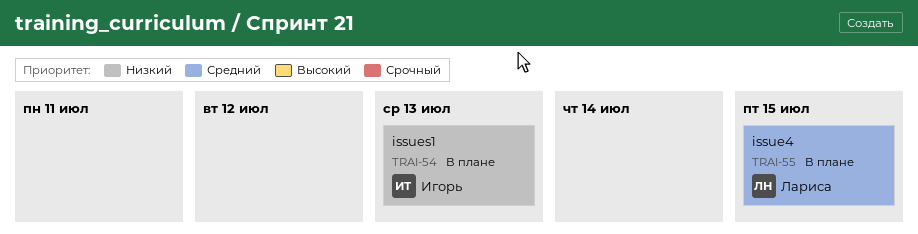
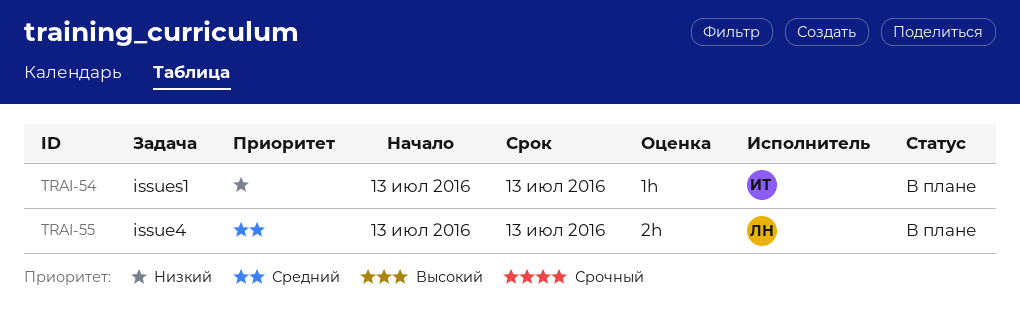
TRAI-55, due: Jul 15 -> Jul 13

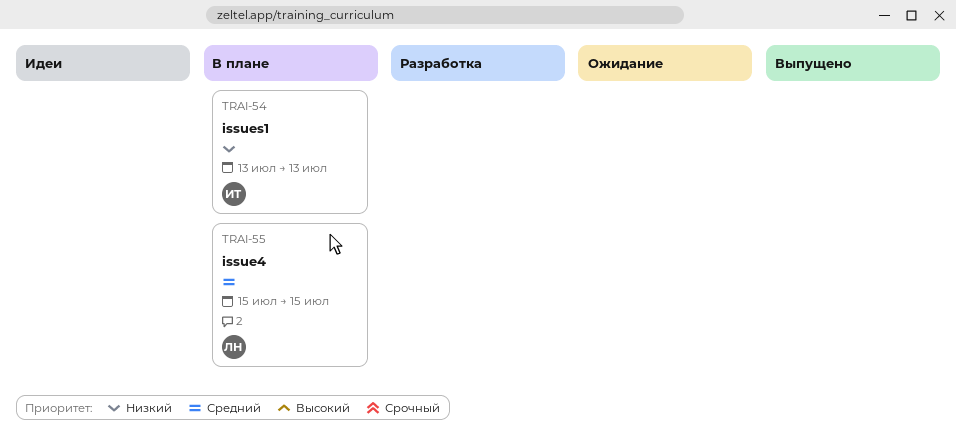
TRAI-55, start: Jul 13 -> Jul 15
TRAI-55, due: Jul 13 -> Jul 15

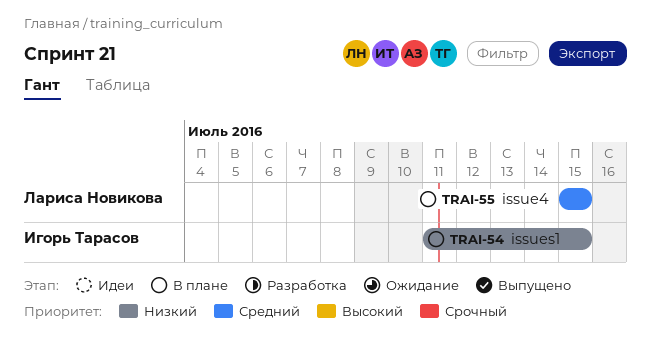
TRAI-54, start: Jul 13 -> Jul 11
TRAI-54, due: Jul 13 -> Jul 15

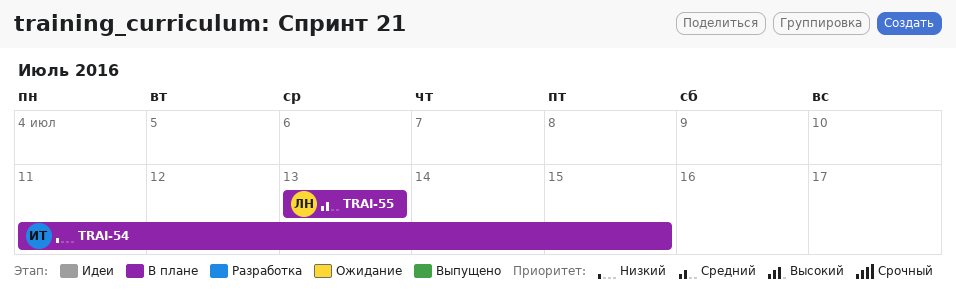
TRAI-55, start: Jul 15 -> Jul 13
TRAI-55, due: Jul 15 -> Jul 13

